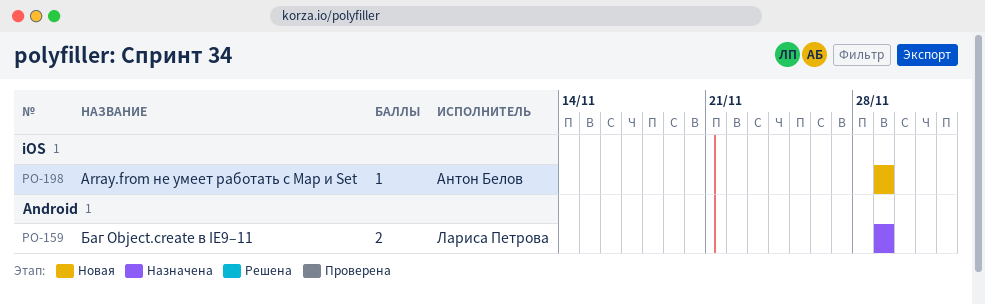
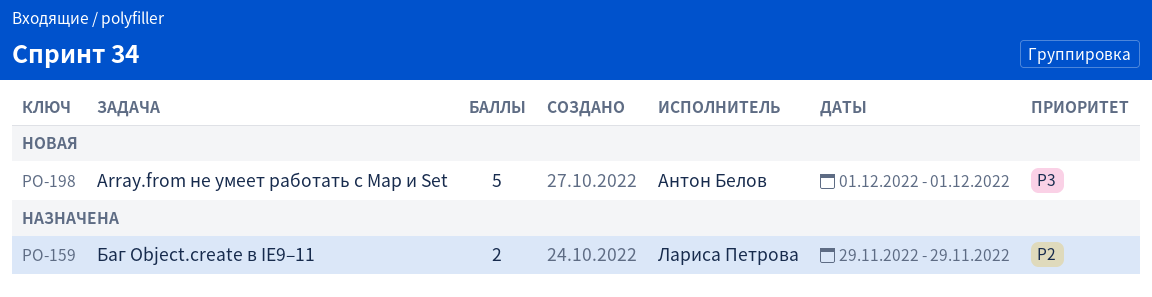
PO-198, estimate: 1 -> 5
PO-198, start: Nov 29 -> Dec 1
PO-198, due: Nov 29 -> Dec 1

